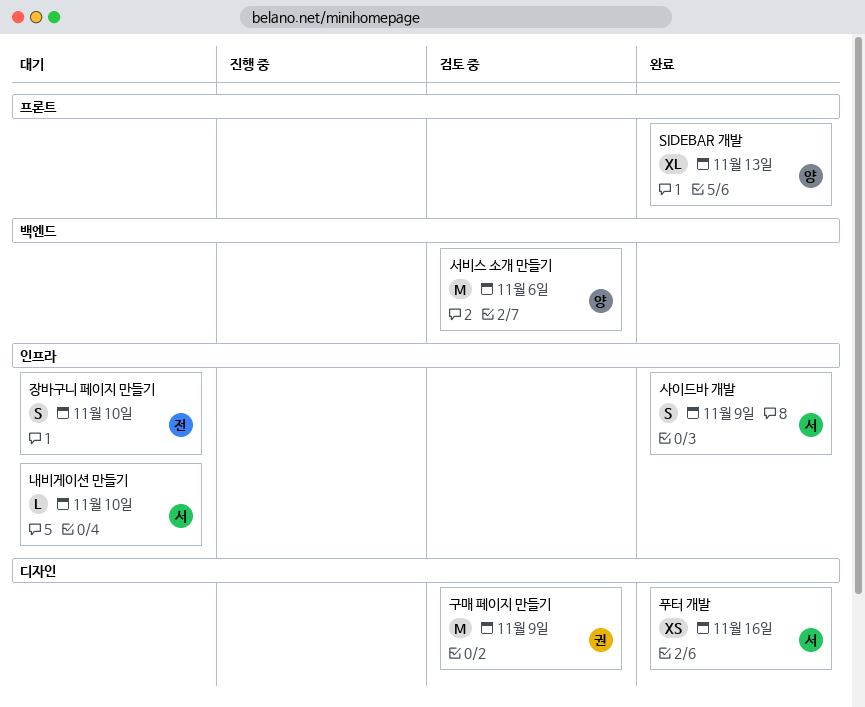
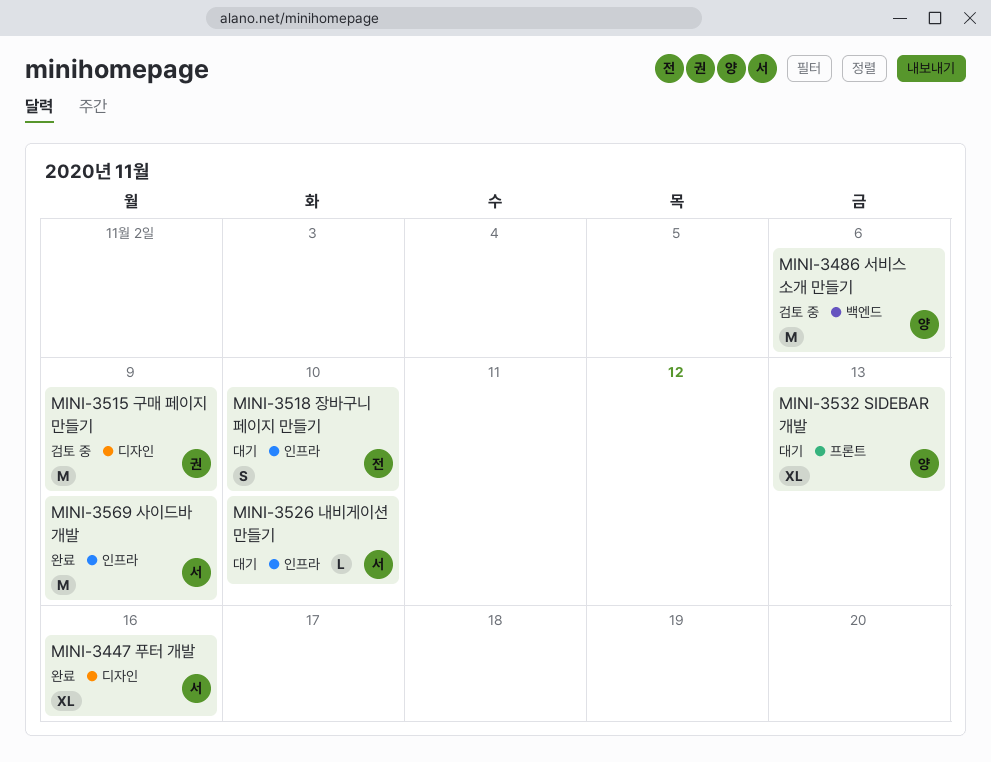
SIDEBAR 개발, status: 완료 -> 대기
사이드바 개발, estimate: S -> M
푸터 개발, estimate: XS -> XL

